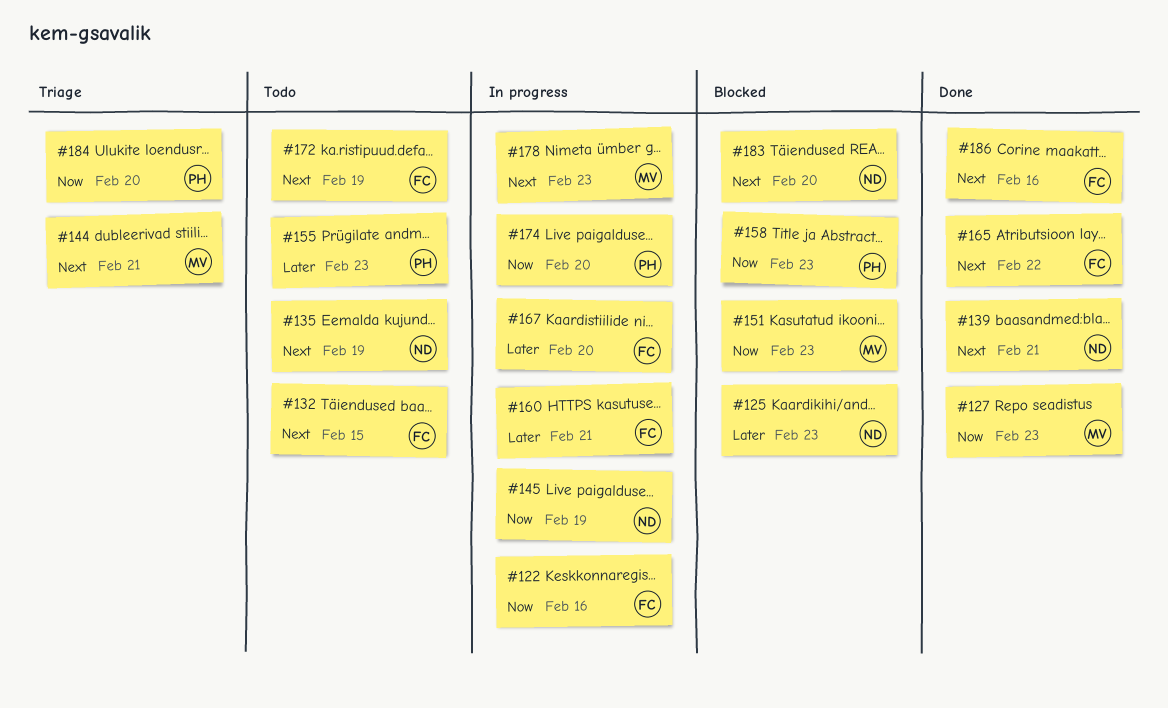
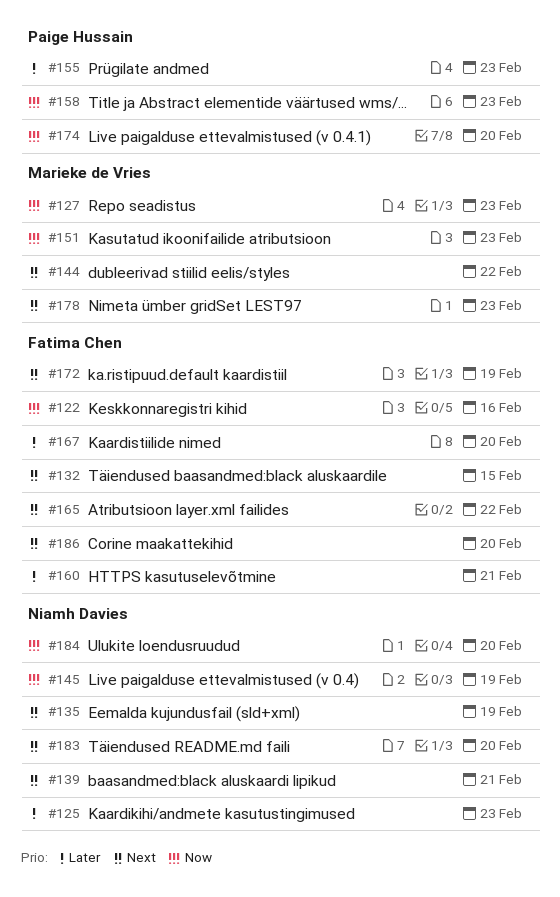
#144, due: Feb 21 -> Feb 22
#184, owner: Paige Hussain -> Niamh Davies
#186, due: Feb 16 -> Feb 20

